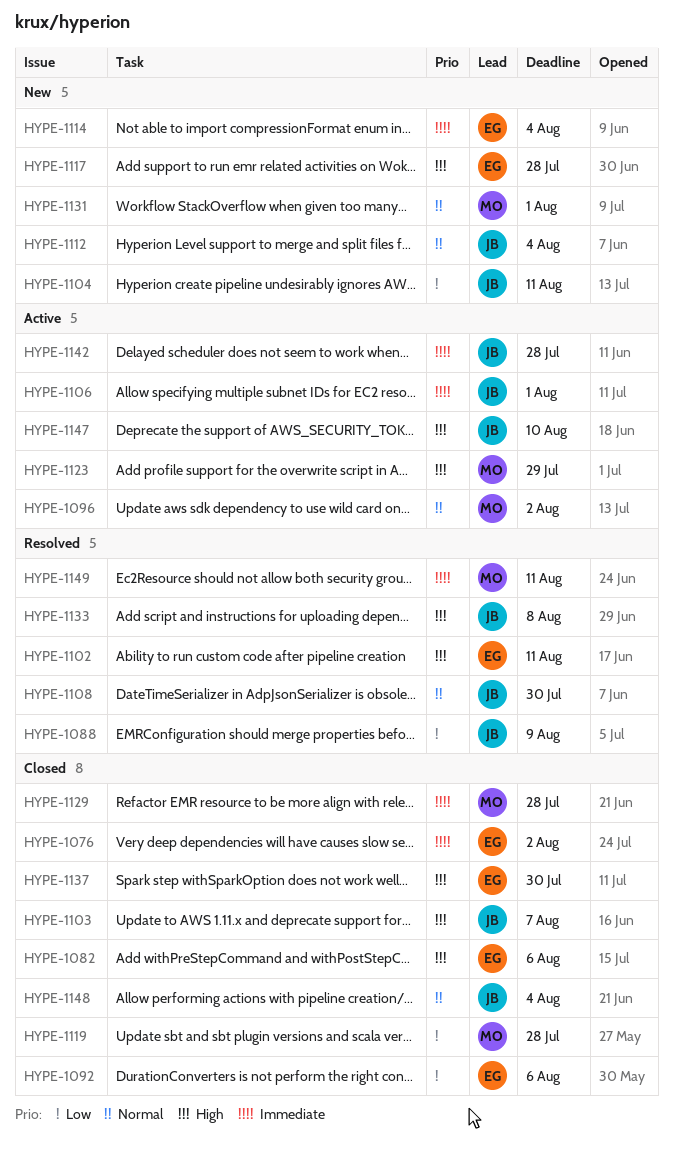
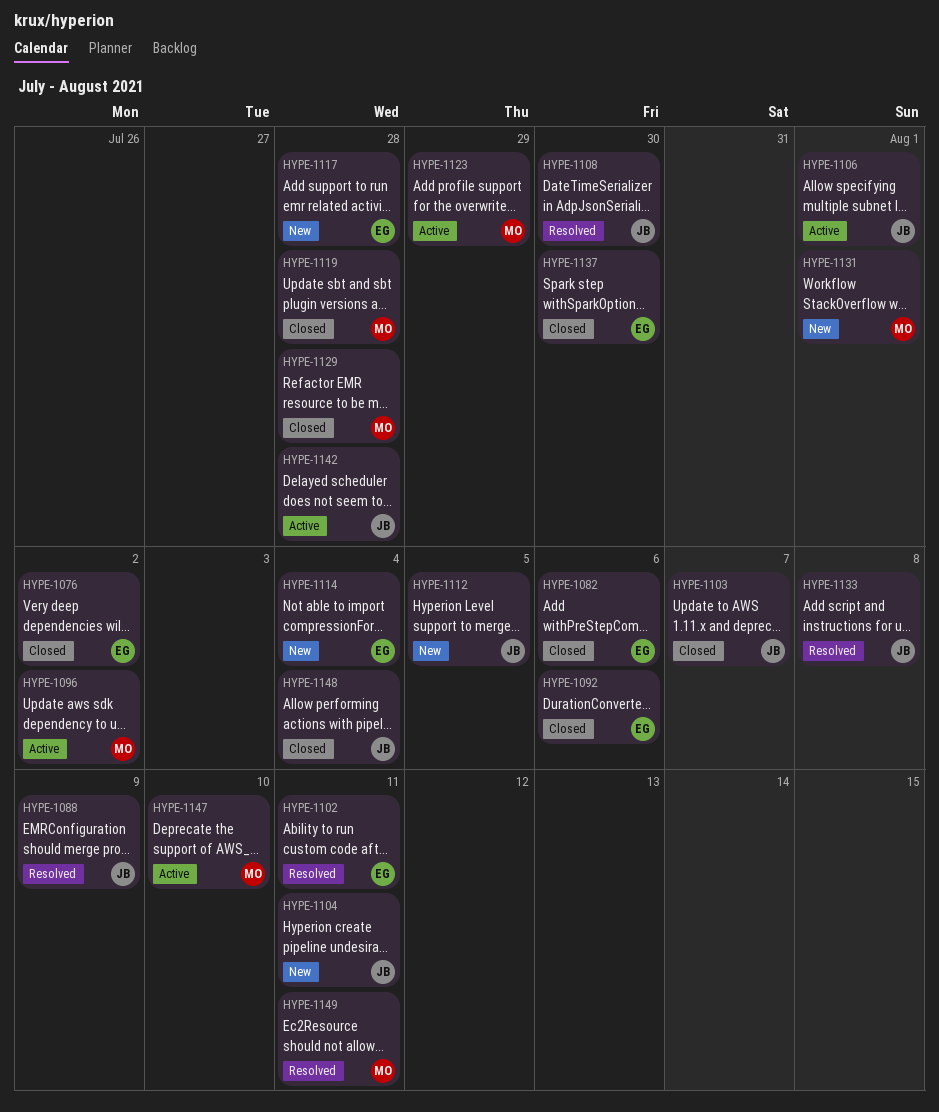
HYPE-1112, due: Aug 4 -> Aug 5
HYPE-1147, owner: JB -> MO

